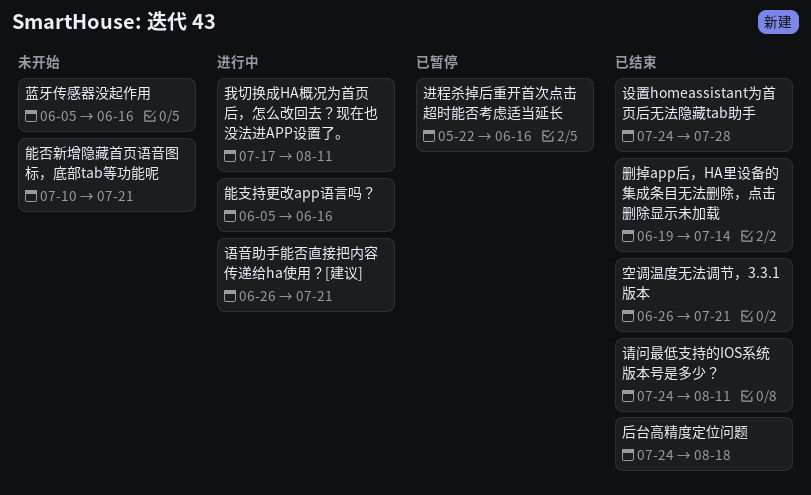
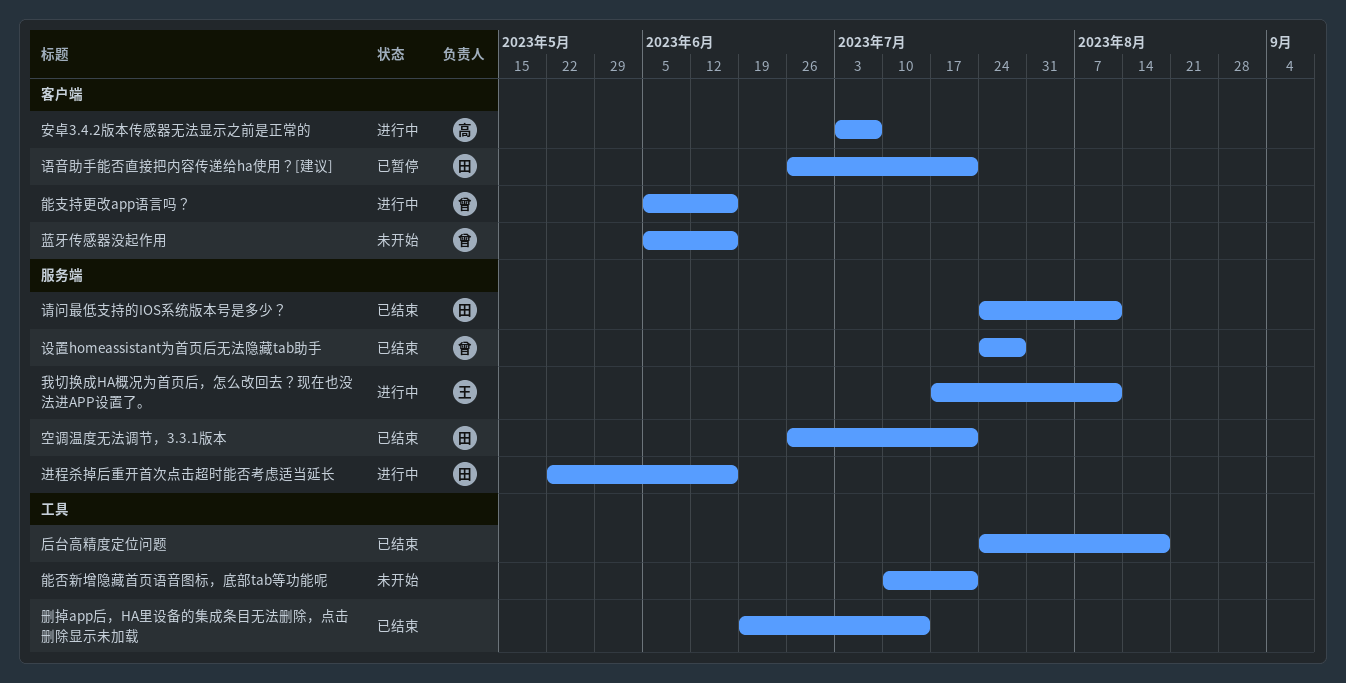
安卓3.4.2版本传感器无法显示之前是正常的: none -> present
语音助手能否直接把内容传递给ha使用？[建议], status: 进行中 -> 已暂停
进程杀掉后重开首次点击超时能否考虑适当延长, status: 已暂停 -> 进行中

